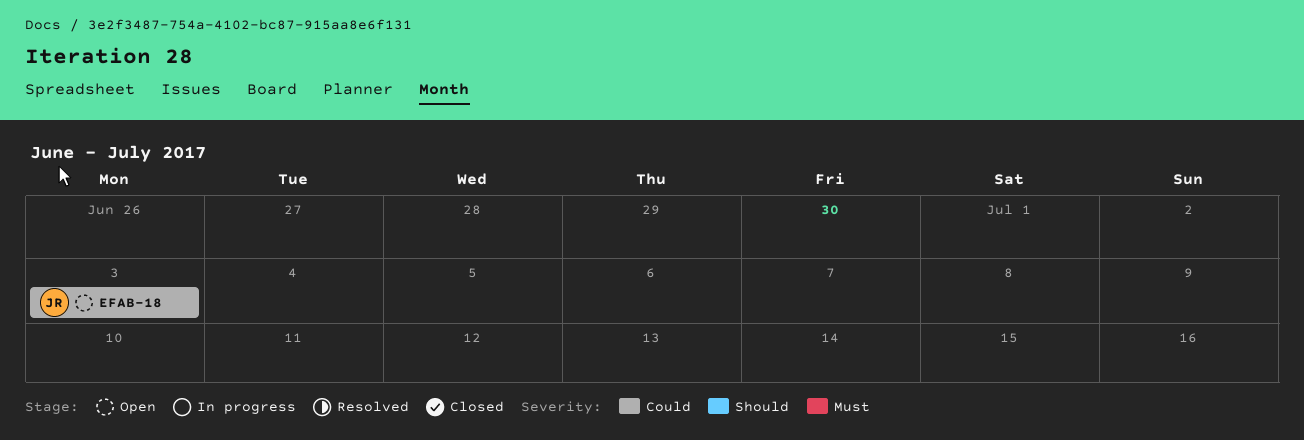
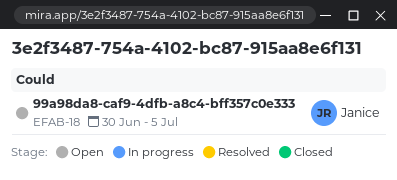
EFAB-18, start: Jul 3 -> Jun 30
EFAB-18, due: Jul 3 -> Jul 5

